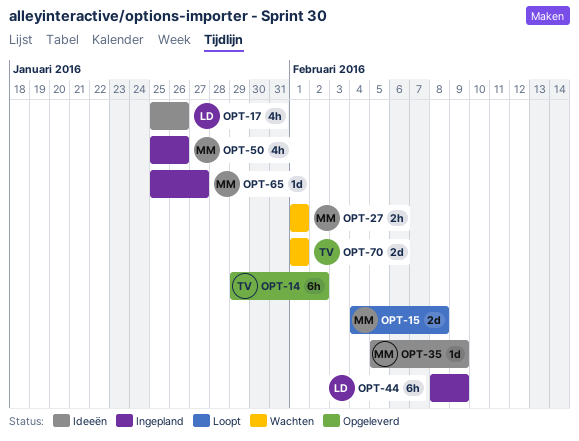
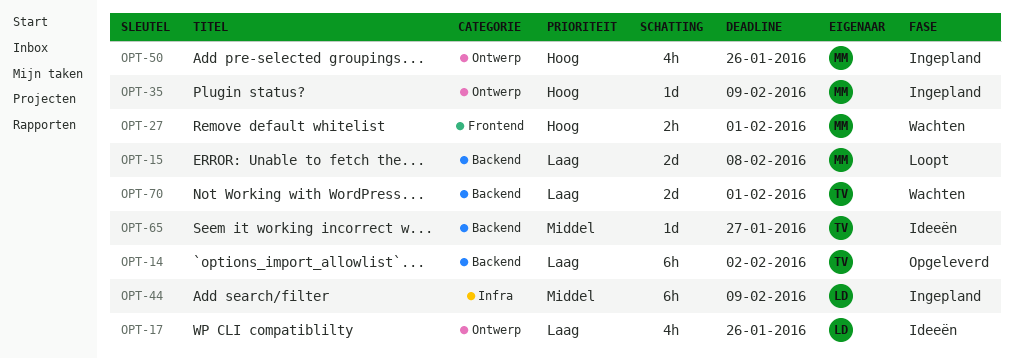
OPT-35, status: Ideeën -> Ingepland
OPT-65, status: Ingepland -> Ideeën
OPT-65, owner: MM -> TV

